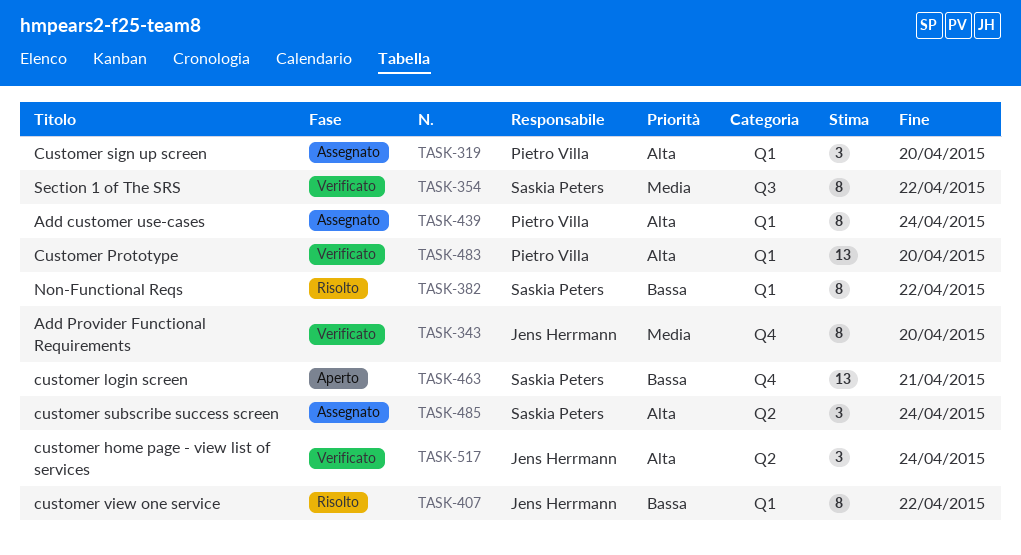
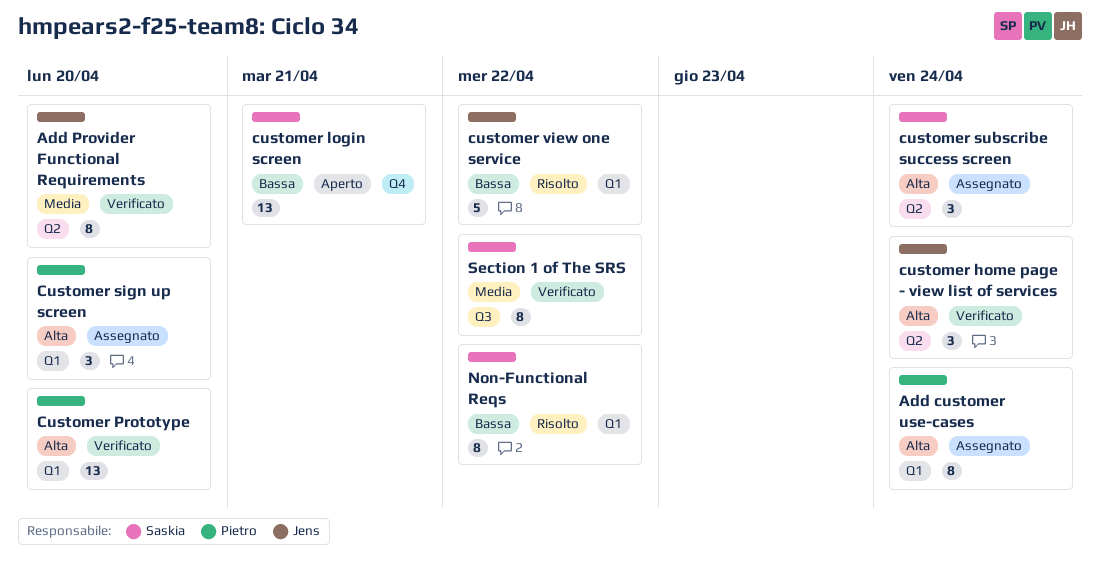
Add Provider Functional Requirements, label: Q4 -> Q2
customer view one service, estimate: 8 -> 5

